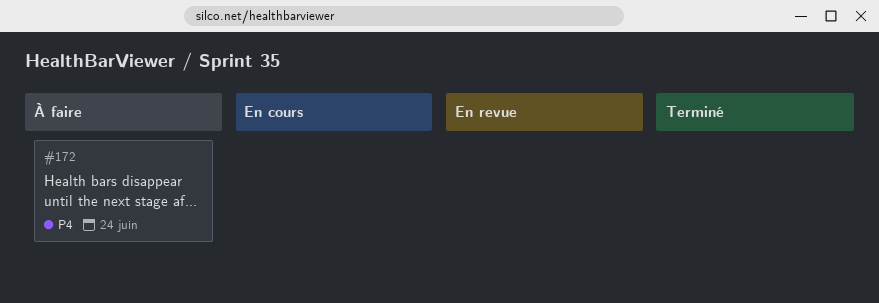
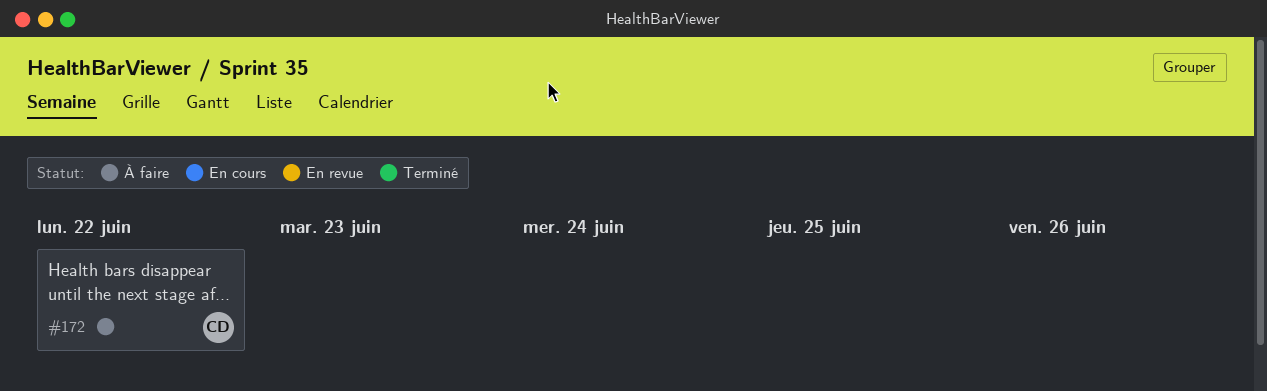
#172, due: Jun 24 -> Jun 22

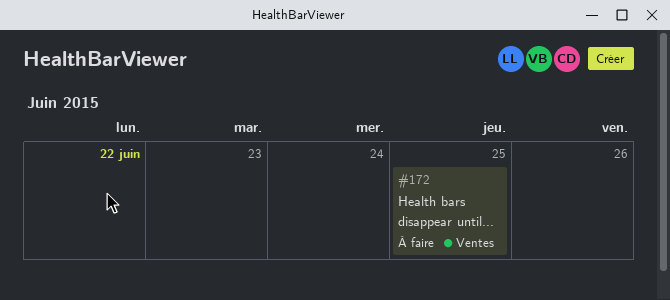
#172, due: Jun 22 -> Jun 25

